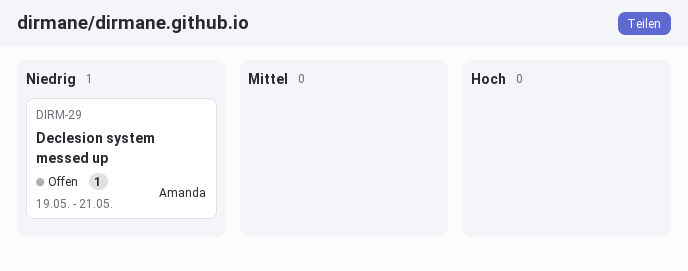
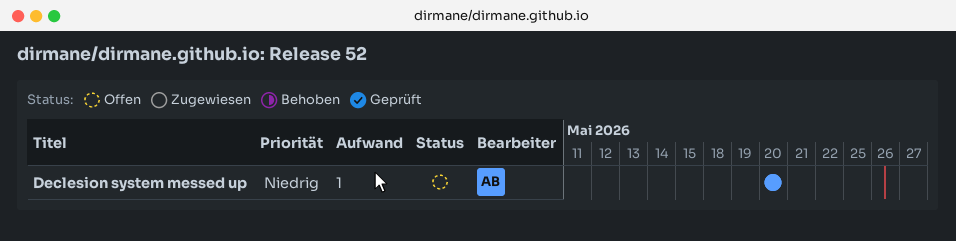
Declesion system messed up, start: May 19 -> May 20
Declesion system messed up, due: May 21 -> May 20

